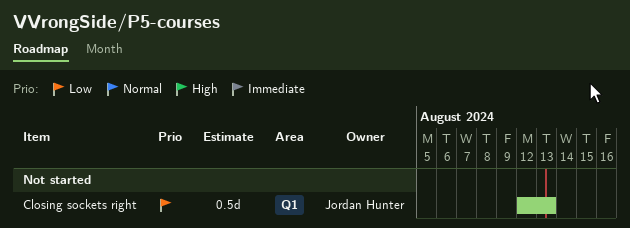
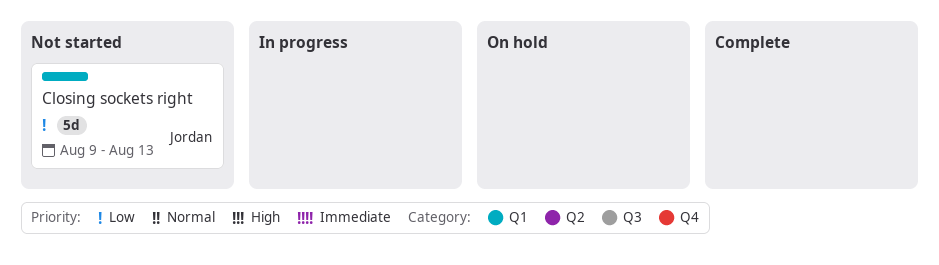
Closing sockets right, estimate: 0.5d -> 5d
Closing sockets right, start: Aug 12 -> Aug 9

